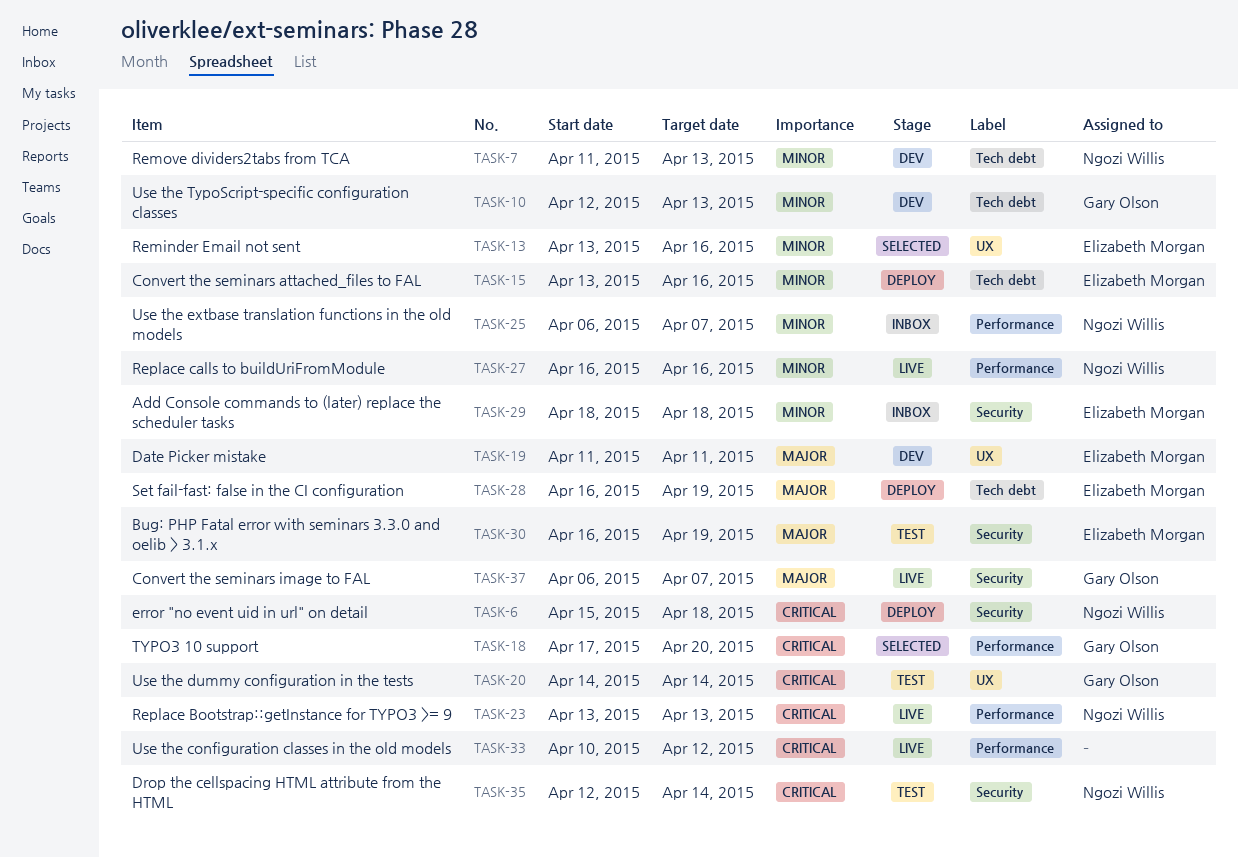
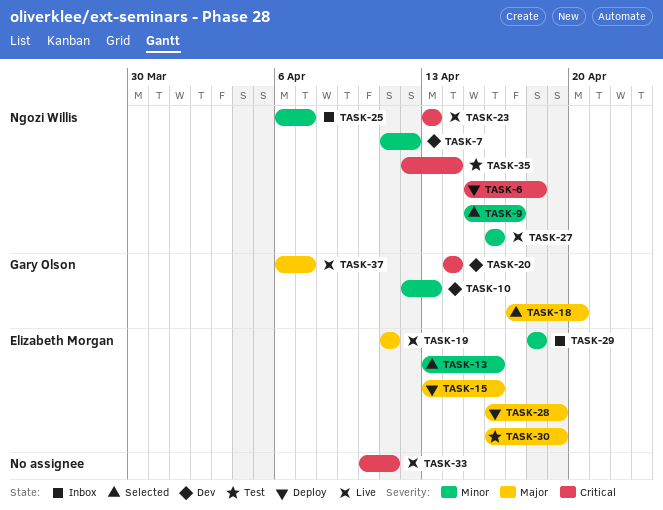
TASK-7, due: Apr 13 -> Apr 12
TASK-9: none -> present
TASK-15, priority: Minor -> Major
TASK-18, priority: Critical -> Major
TASK-19, status: Dev -> Live
TASK-20, status: Test -> Dev
TASK-33, due: Apr 12 -> Apr 11

